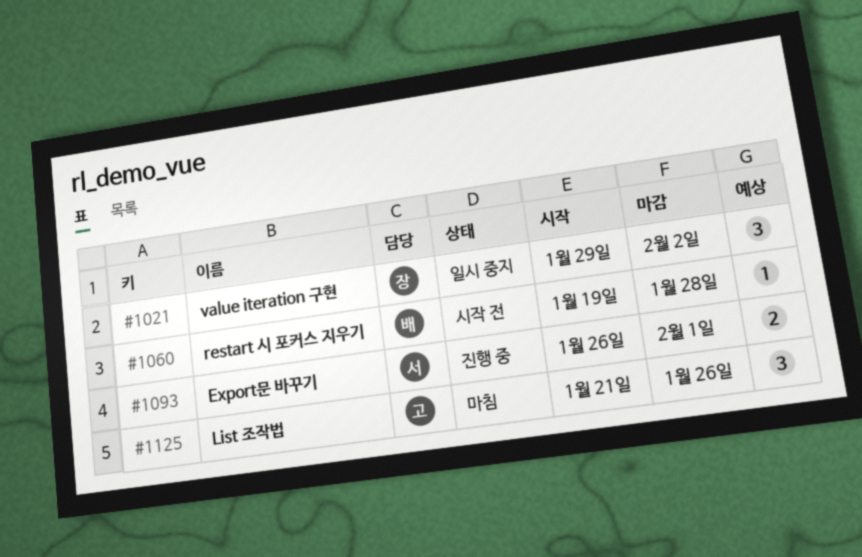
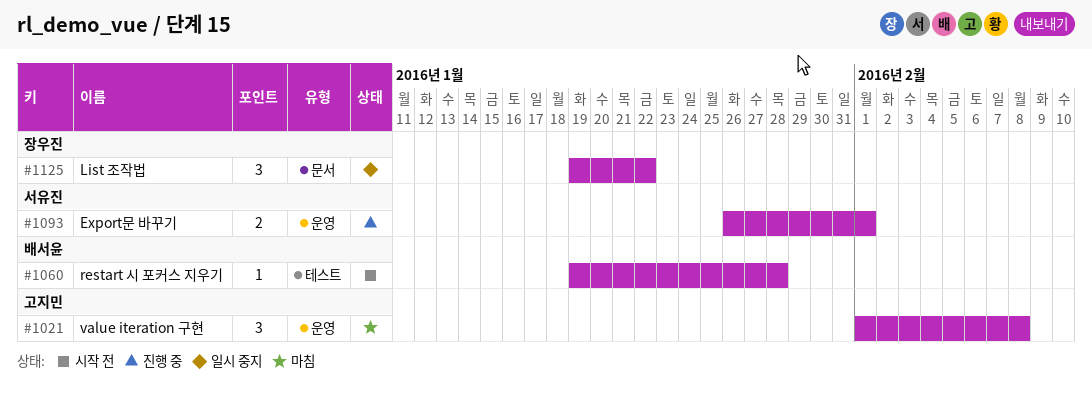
#1021, status: 일시 중지 -> 마침
#1021, owner: 장우진 -> 고지민
#1021, start: Jan 29 -> Feb 1
#1021, due: Feb 2 -> Feb 8
#1125, status: 마침 -> 일시 중지
#1125, owner: 고지민 -> 장우진
#1125, start: Jan 21 -> Jan 19
#1125, due: Jan 26 -> Jan 22

